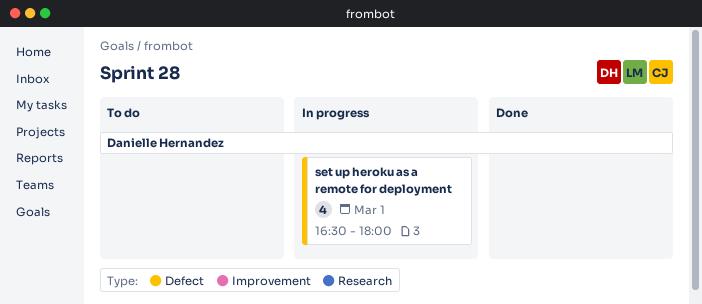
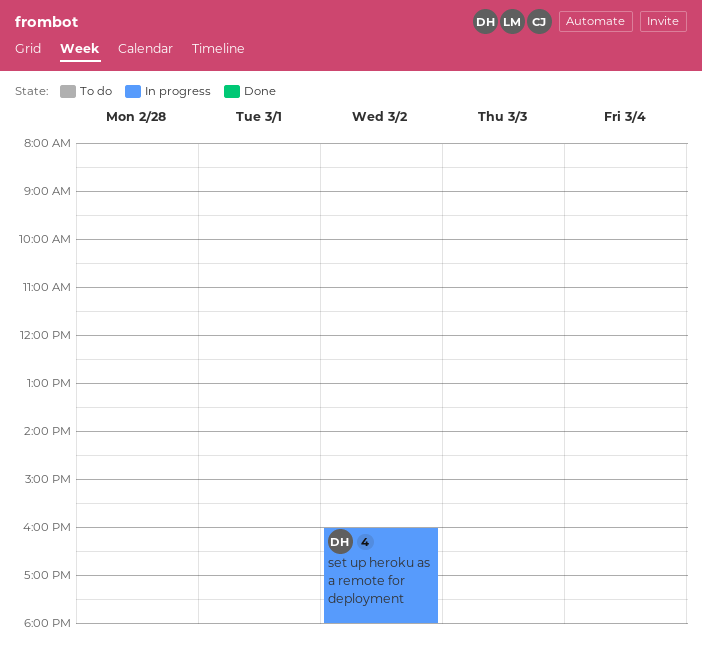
set up heroku as a remote for deployment, day: Mar 1 -> Mar 2
set up heroku as a remote for deployment, begins: 16:30 -> 16:00

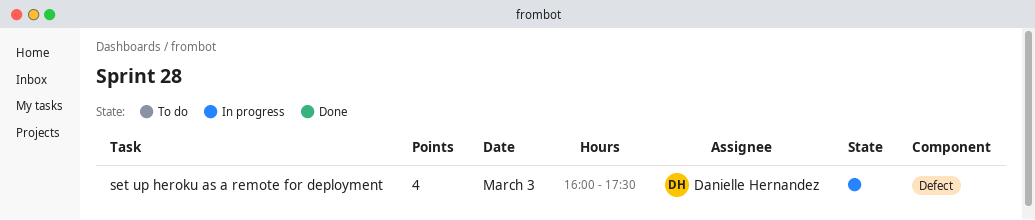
set up heroku as a remote for deployment, day: Mar 2 -> Mar 3
set up heroku as a remote for deployment, ends: 18:00 -> 17:30

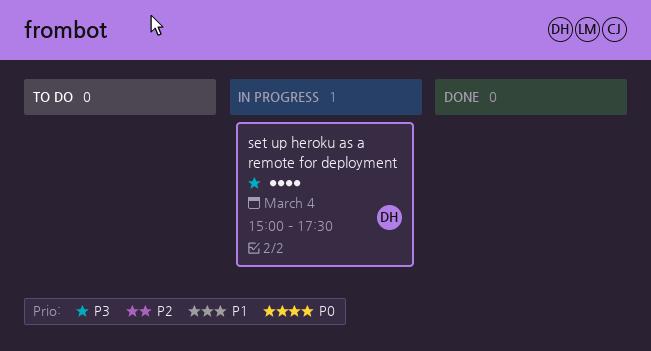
set up heroku as a remote for deployment, day: Mar 3 -> Mar 4
set up heroku as a remote for deployment, begins: 16:00 -> 15:00

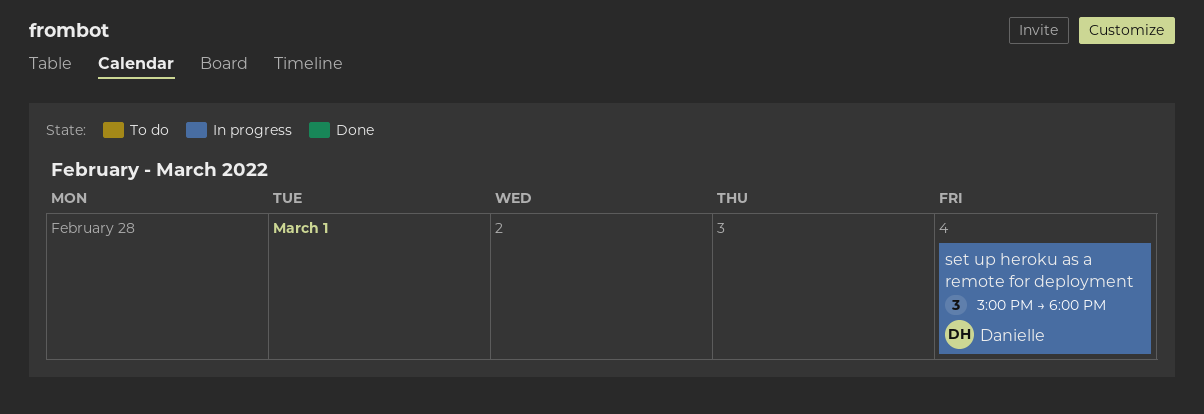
set up heroku as a remote for deployment, estimate: 4 -> 3
set up heroku as a remote for deployment, ends: 17:30 -> 18:00

